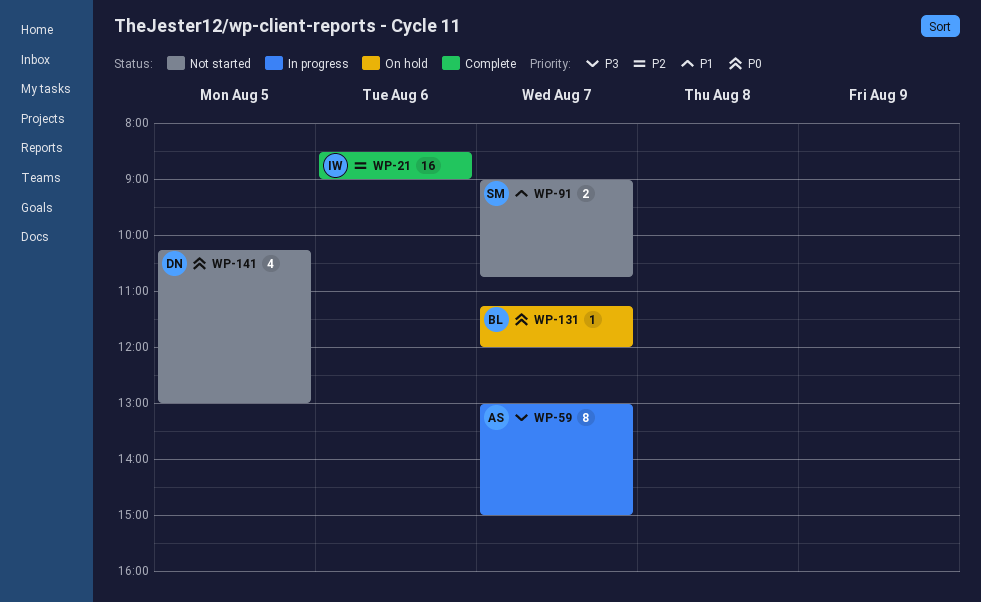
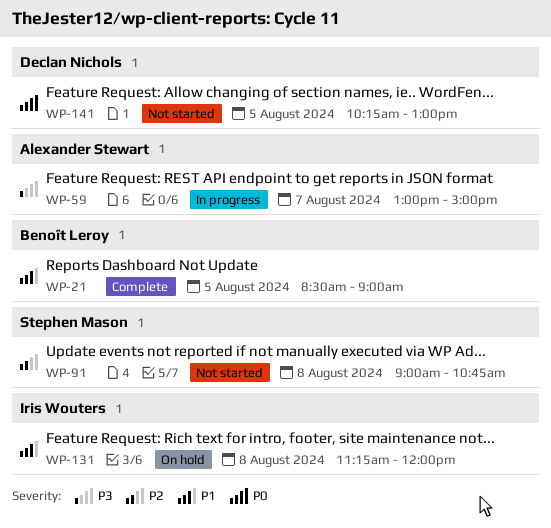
WP-21, owner: Iris Wouters -> Benoît Leroy
WP-21, priority: P2 -> P1
WP-21, day: Aug 6 -> Aug 5
WP-91, priority: P1 -> P2
WP-91, day: Aug 7 -> Aug 8
WP-131, owner: Benoît Leroy -> Iris Wouters
WP-131, priority: P0 -> P1
WP-131, day: Aug 7 -> Aug 8

